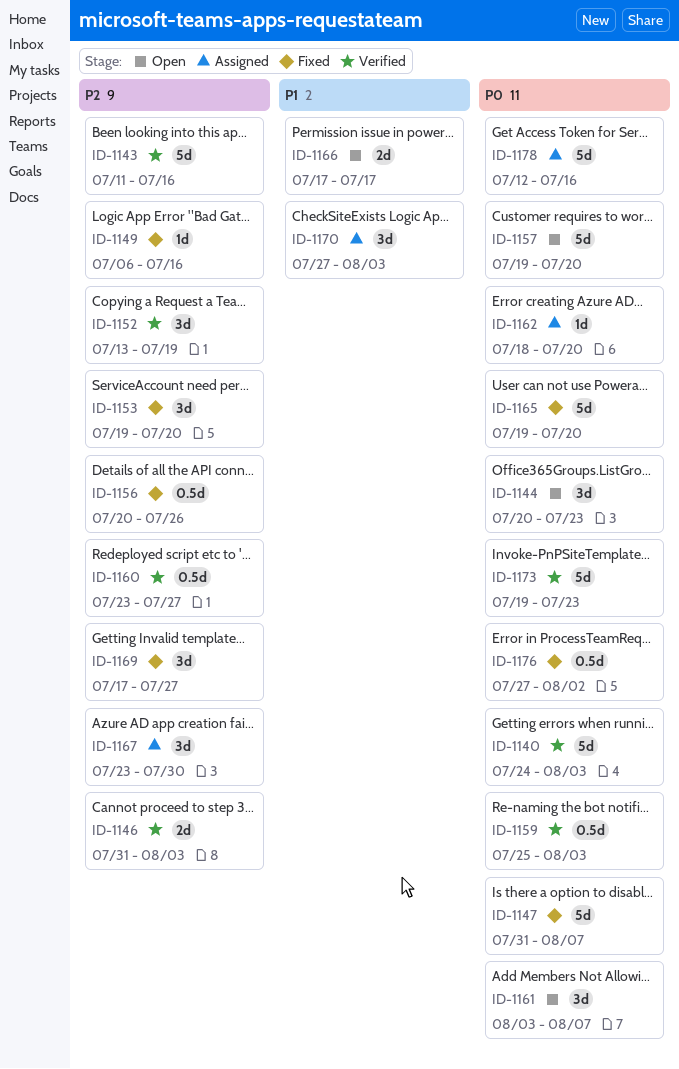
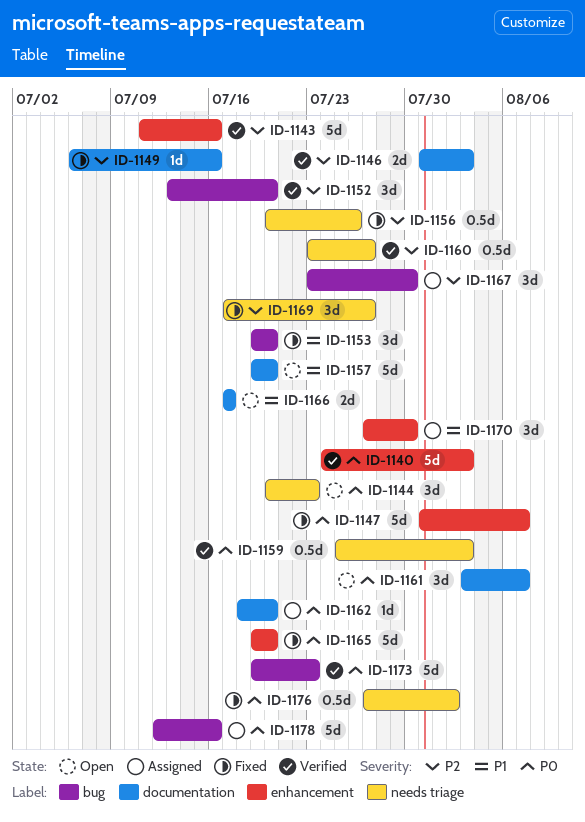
ID-1152, due: Jul 19 -> Jul 20
ID-1153, priority: P2 -> P1
ID-1157, priority: P0 -> P1
ID-1170, due: Aug 3 -> Jul 30

